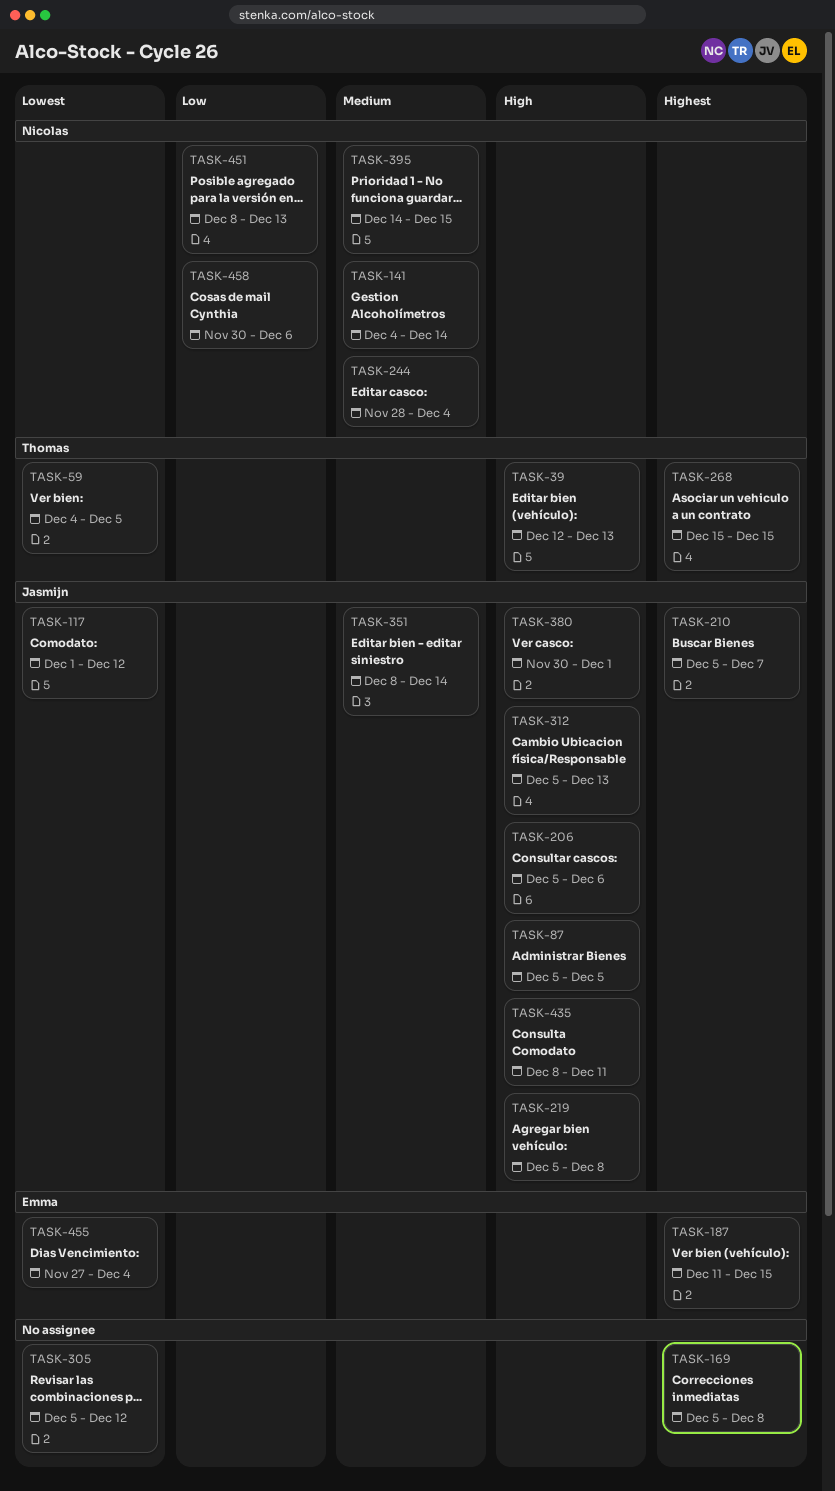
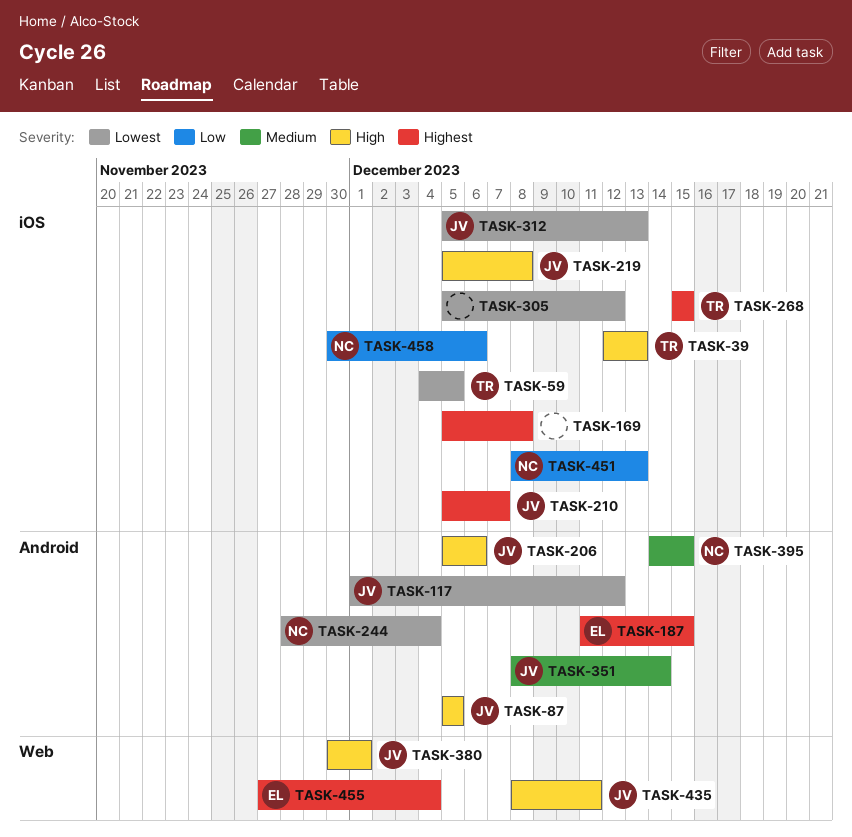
TASK-141: present -> none
TASK-244, priority: Medium -> Lowest
TASK-312, priority: High -> Lowest
TASK-455, priority: Lowest -> Highest

